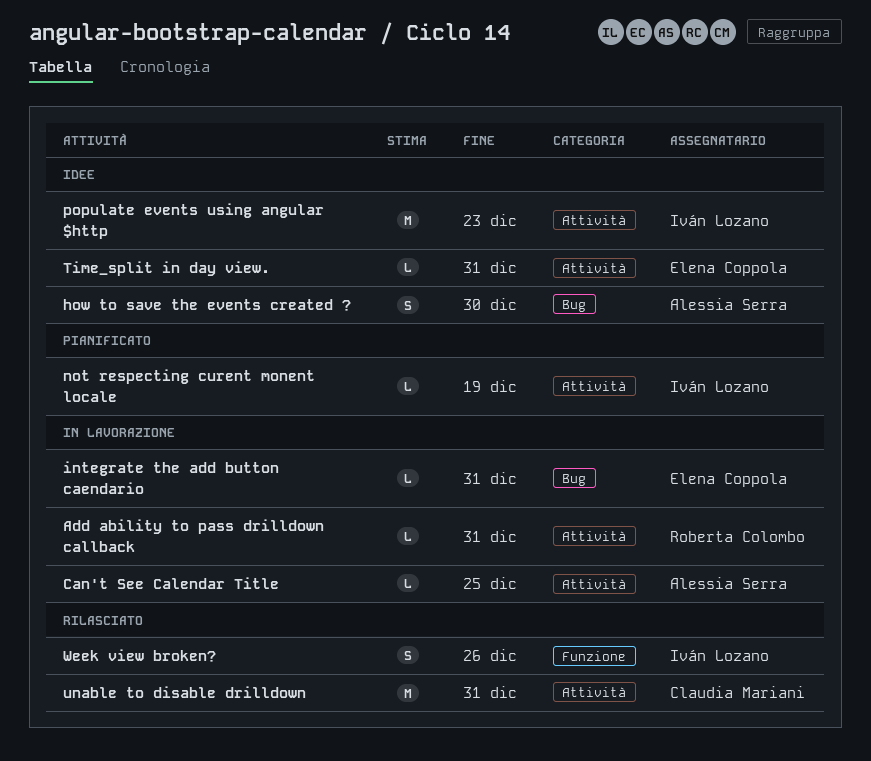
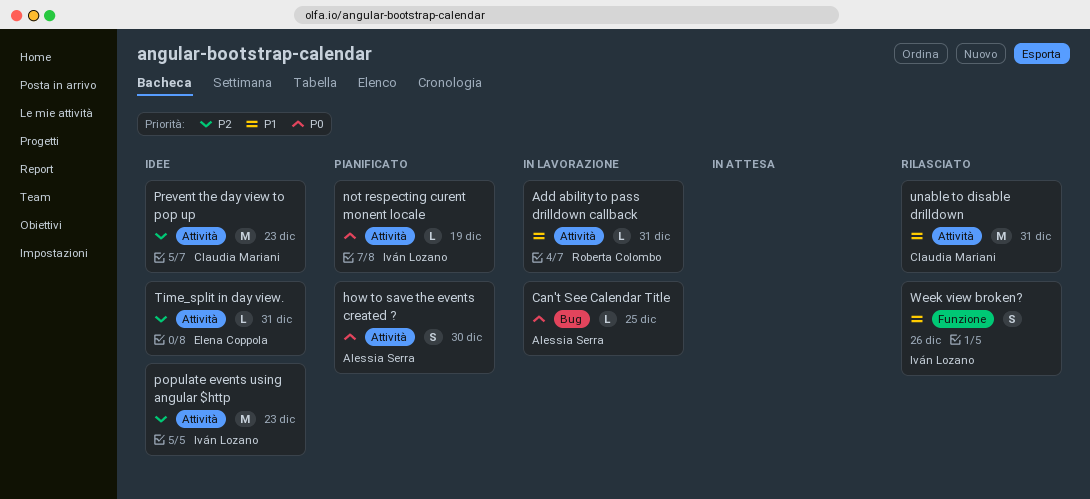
Can't See Calendar Title, label: Attività -> Bug
how to save the events created ?, status: Idee -> Pianificato
how to save the events created ?, label: Bug -> Attività
integrate the add button caendario: present -> none
Prevent the day view to pop up: none -> present

